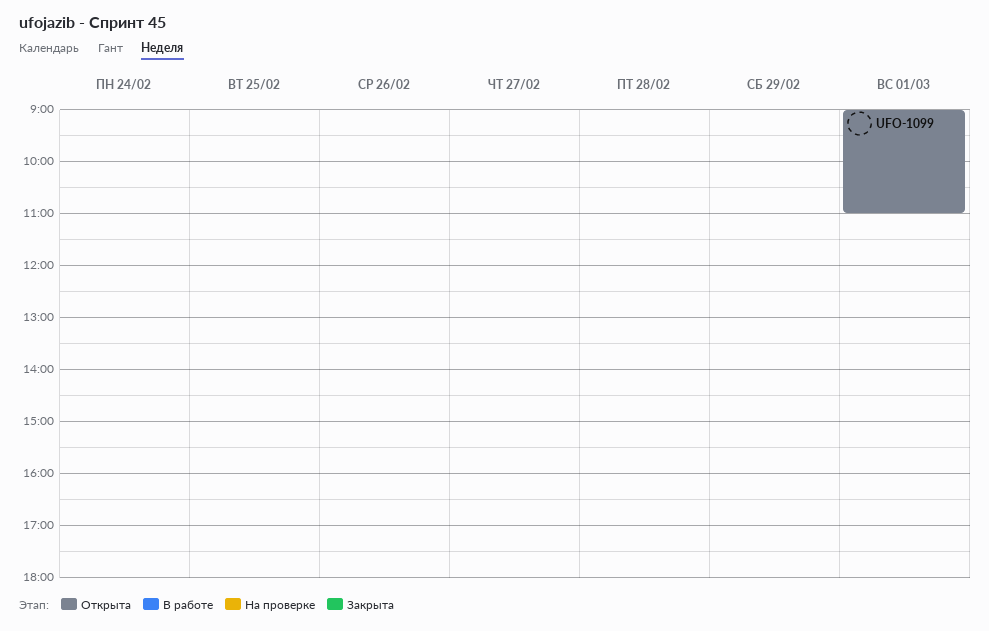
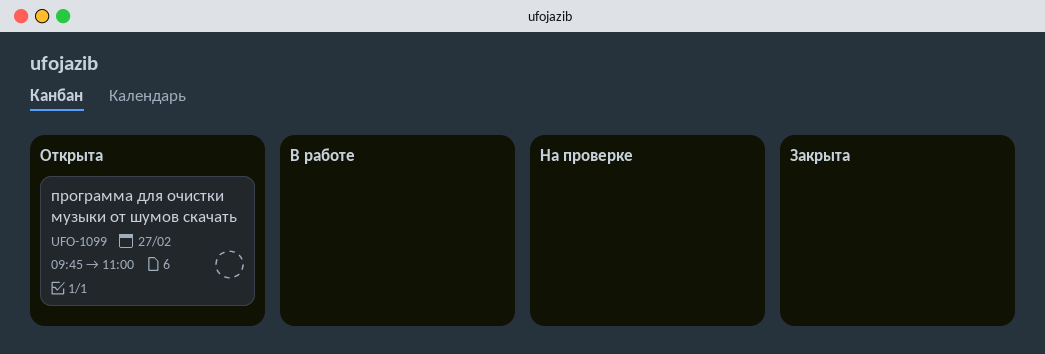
UFO-1099, day: Mar 1 -> Feb 27
UFO-1099, begins: 09:00 -> 09:45

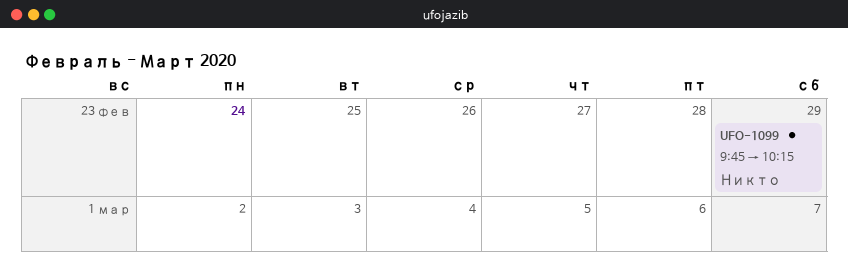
UFO-1099, day: Feb 27 -> Feb 29
UFO-1099, ends: 11:00 -> 10:15

